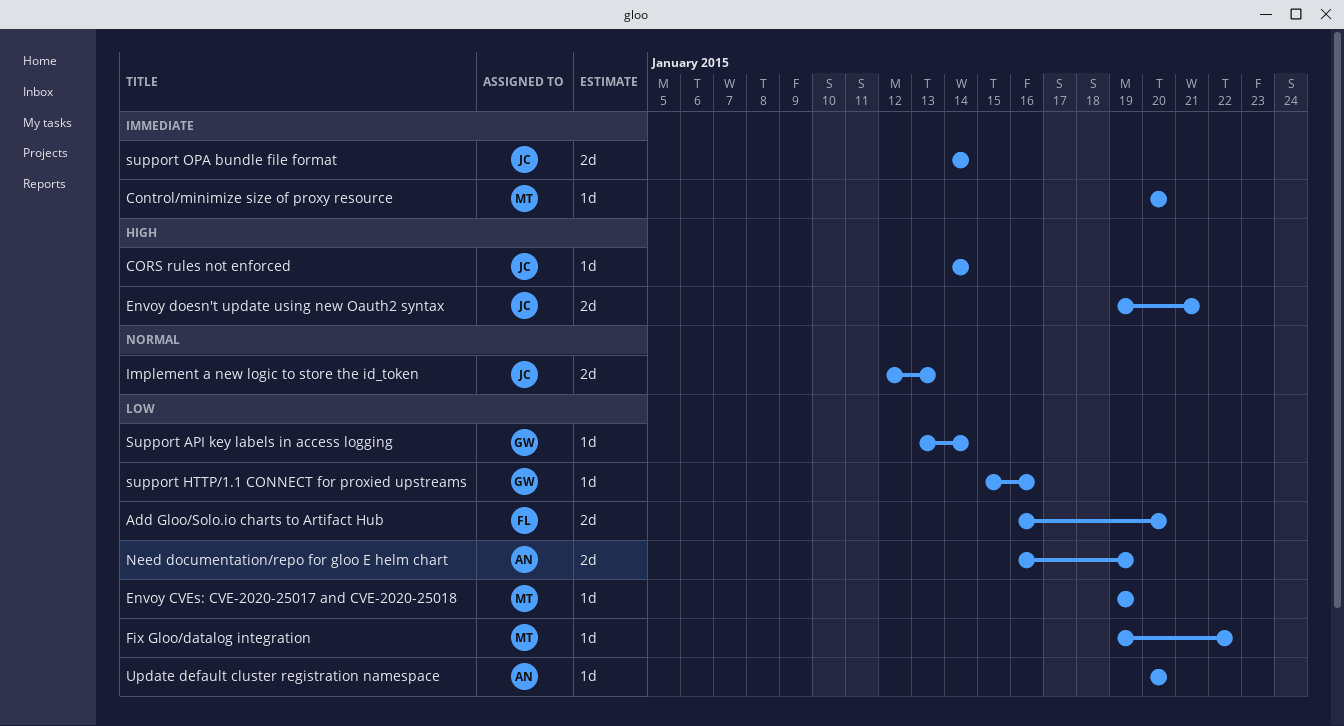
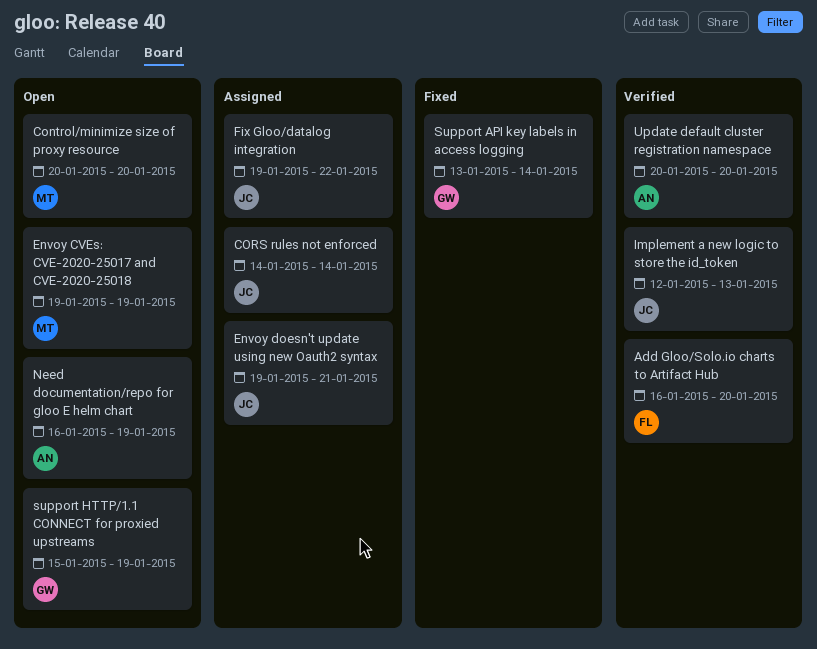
Fix Gloo/datalog integration, owner: MT -> JC
support HTTP/1.1 CONNECT for proxied upstreams, due: Jan 16 -> Jan 19
support OPA bundle file format: present -> none

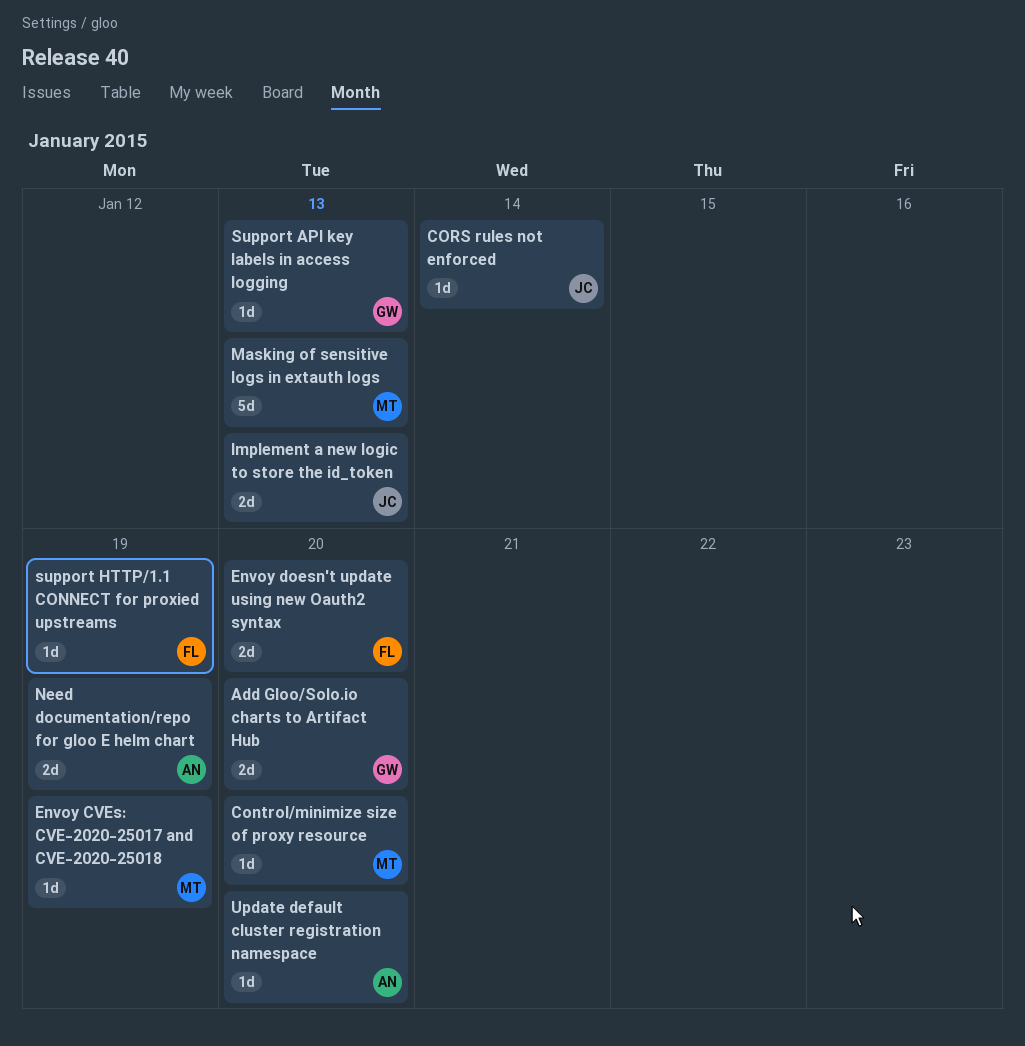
Add Gloo/Solo.io charts to Artifact Hub, owner: FL -> GW
Envoy doesn't update using new Oauth2 syntax, owner: JC -> FL
Envoy doesn't update using new Oauth2 syntax, due: Jan 21 -> Jan 20
Fix Gloo/datalog integration: present -> none
Masking of sensitive logs in extauth logs: none -> present
Support API key labels in access logging, due: Jan 14 -> Jan 13
support HTTP/1.1 CONNECT for proxied upstreams, owner: GW -> FL

